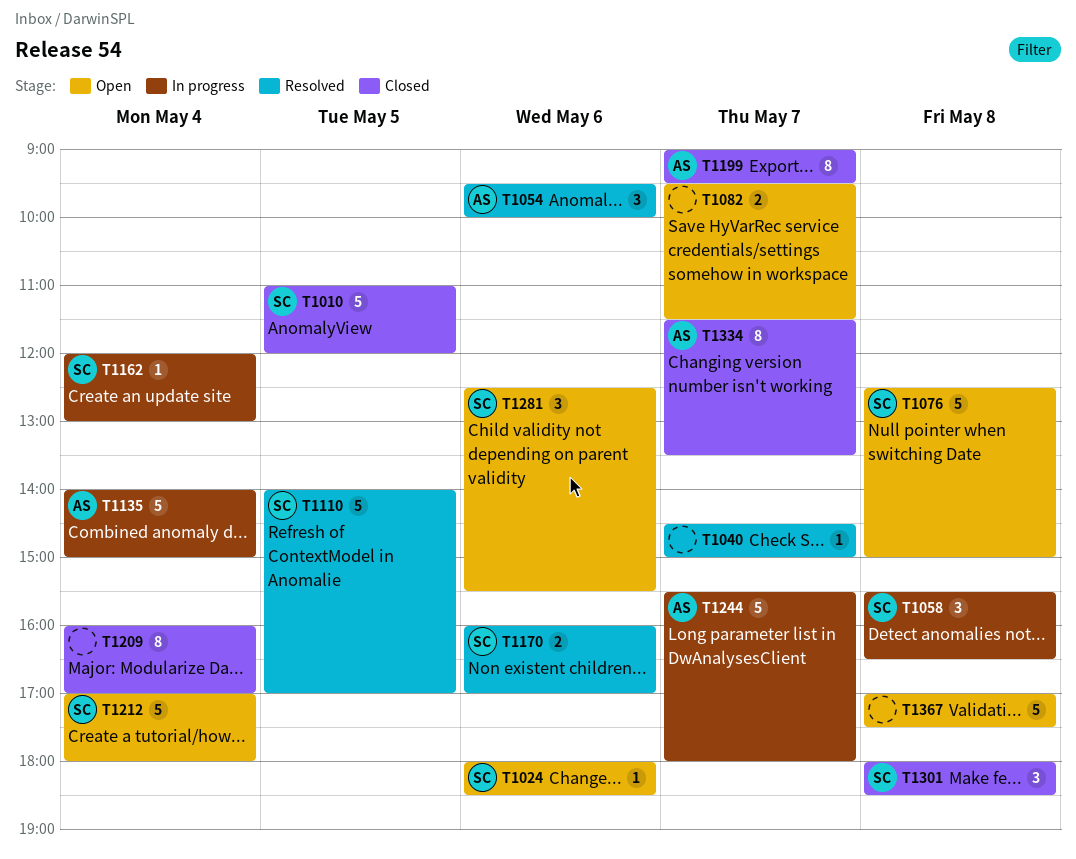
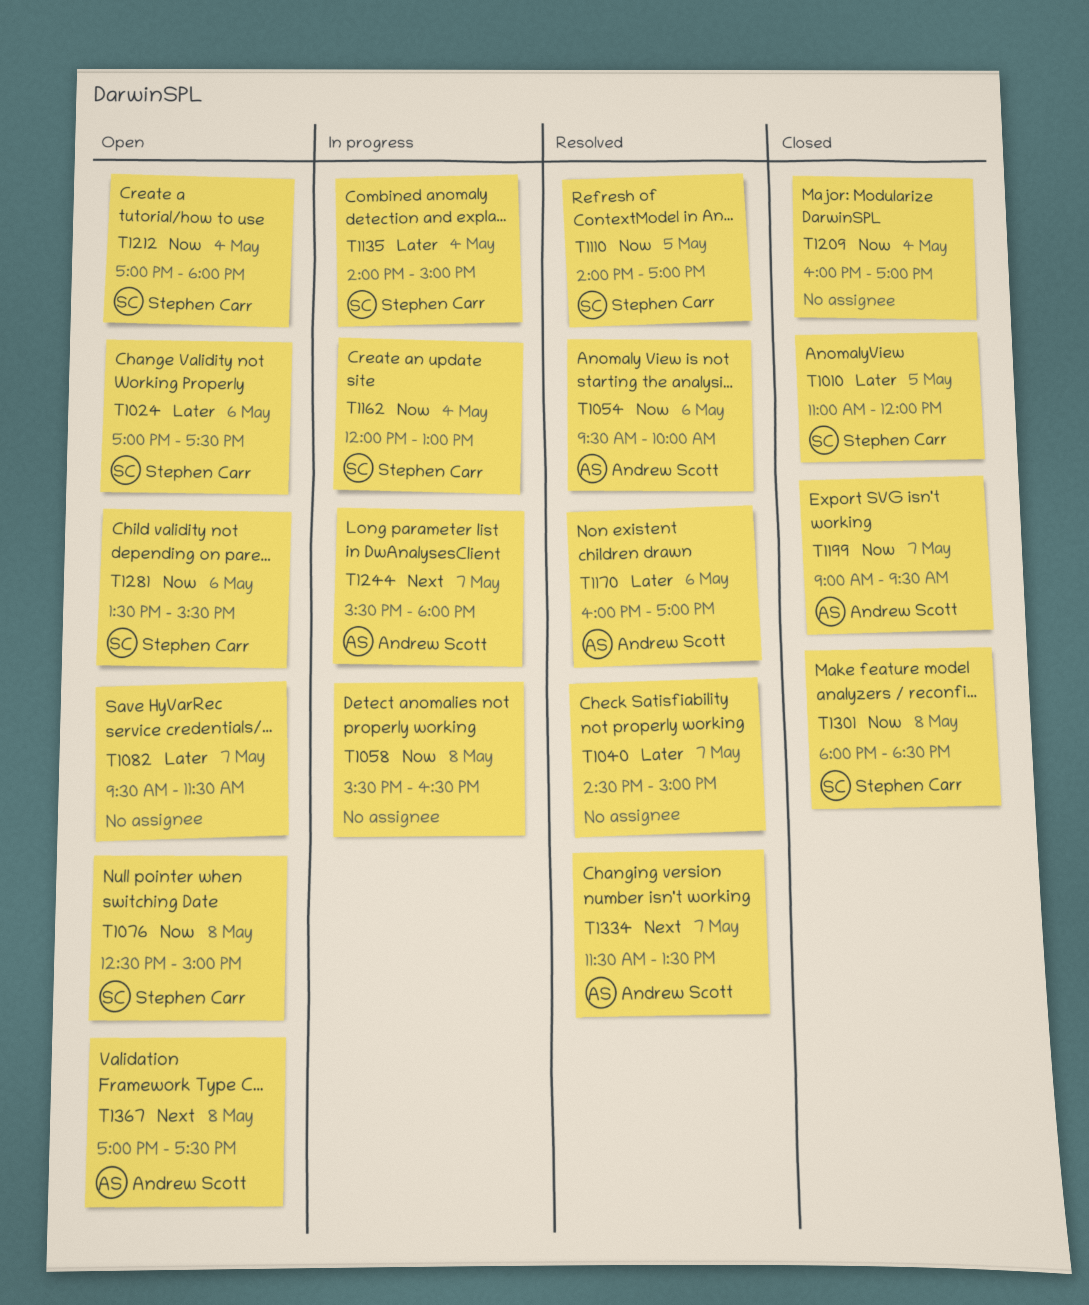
T1024, begins: 18:00 -> 17:00
T1024, ends: 18:30 -> 17:30
T1058, owner: Stephen Carr -> none
T1135, owner: Andrew Scott -> Stephen Carr
T1170, owner: Stephen Carr -> Andrew Scott
T1281, begins: 12:30 -> 13:30
T1334, status: Closed -> Resolved
T1367, owner: none -> Andrew Scott

